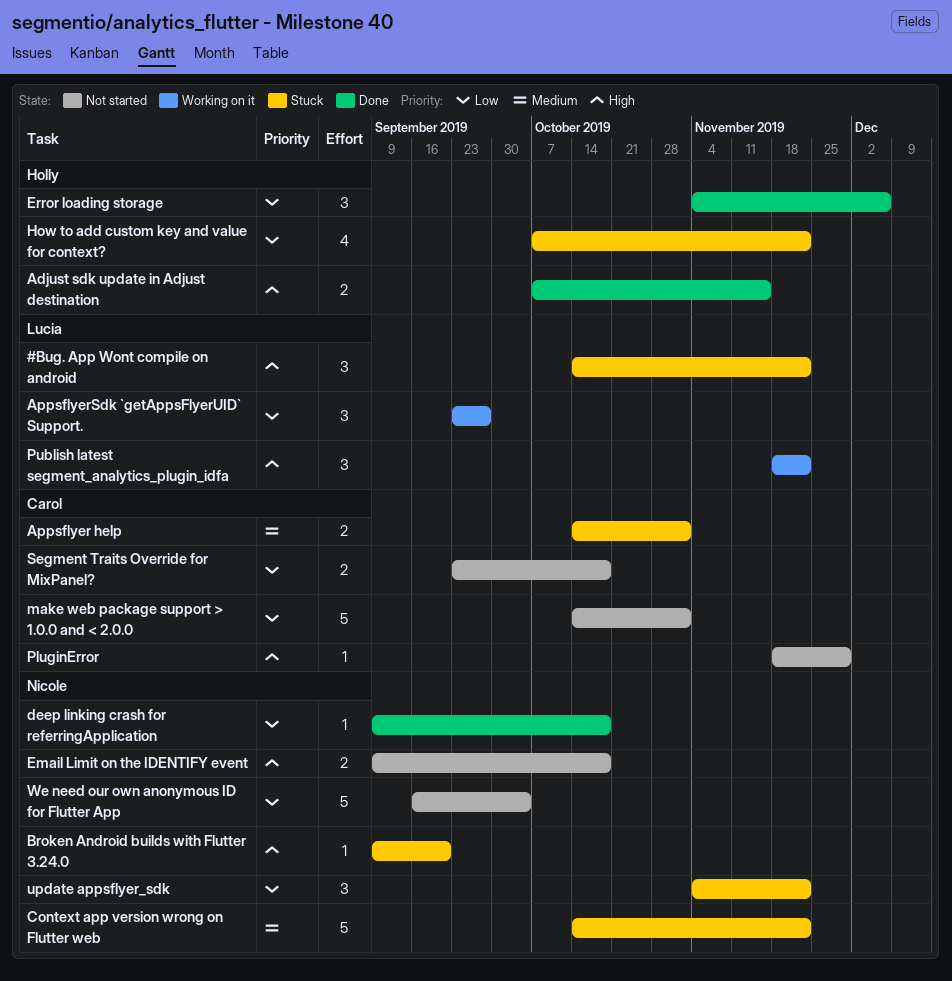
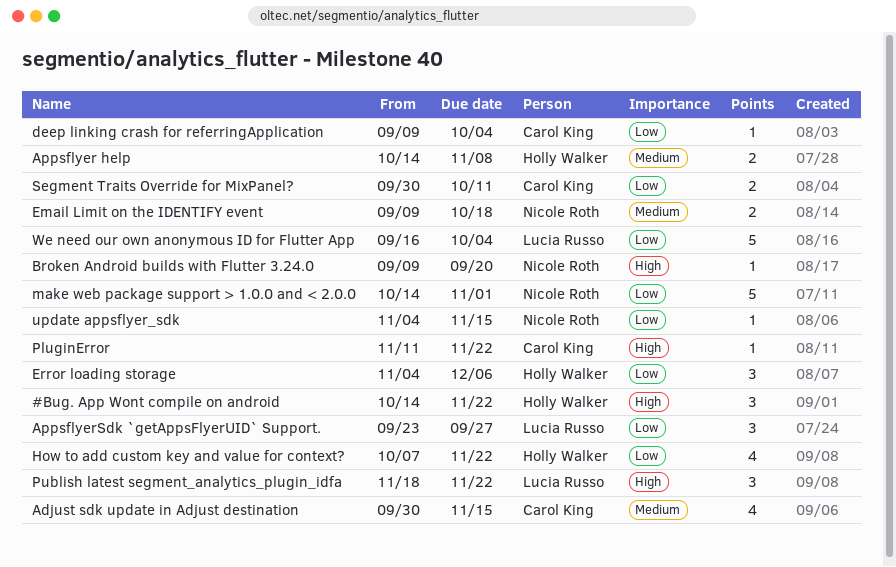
#Bug. App Wont compile on android, owner: Lucia Russo -> Holly Walker
Adjust sdk update in Adjust destination, owner: Holly Walker -> Carol King
Adjust sdk update in Adjust destination, priority: High -> Medium
Adjust sdk update in Adjust destination, estimate: 2 -> 4
Adjust sdk update in Adjust destination, start: Oct 7 -> Sep 30
Appsflyer help, owner: Carol King -> Holly Walker
Appsflyer help, due: Nov 1 -> Nov 8
Context app version wrong on Flutter web: present -> none
deep linking crash for referringApplication, owner: Nicole Roth -> Carol King
deep linking crash for referringApplication, due: Oct 18 -> Oct 4
Email Limit on the IDENTIFY event, priority: High -> Medium
make web package support > 1.0.0 and < 2.0.0, owner: Carol King -> Nicole Roth
PluginError, start: Nov 18 -> Nov 11
PluginError, due: Nov 29 -> Nov 22
Segment Traits Override for MixPanel?, start: Sep 23 -> Sep 30
Segment Traits Override for MixPanel?, due: Oct 18 -> Oct 11
update appsflyer_sdk, estimate: 3 -> 1
update appsflyer_sdk, due: Nov 22 -> Nov 15
We need our own anonymous ID for Flutter App, owner: Nicole Roth -> Lucia Russo

